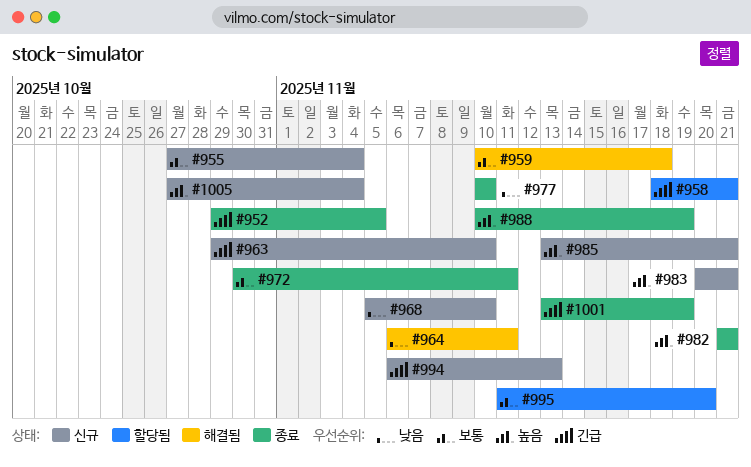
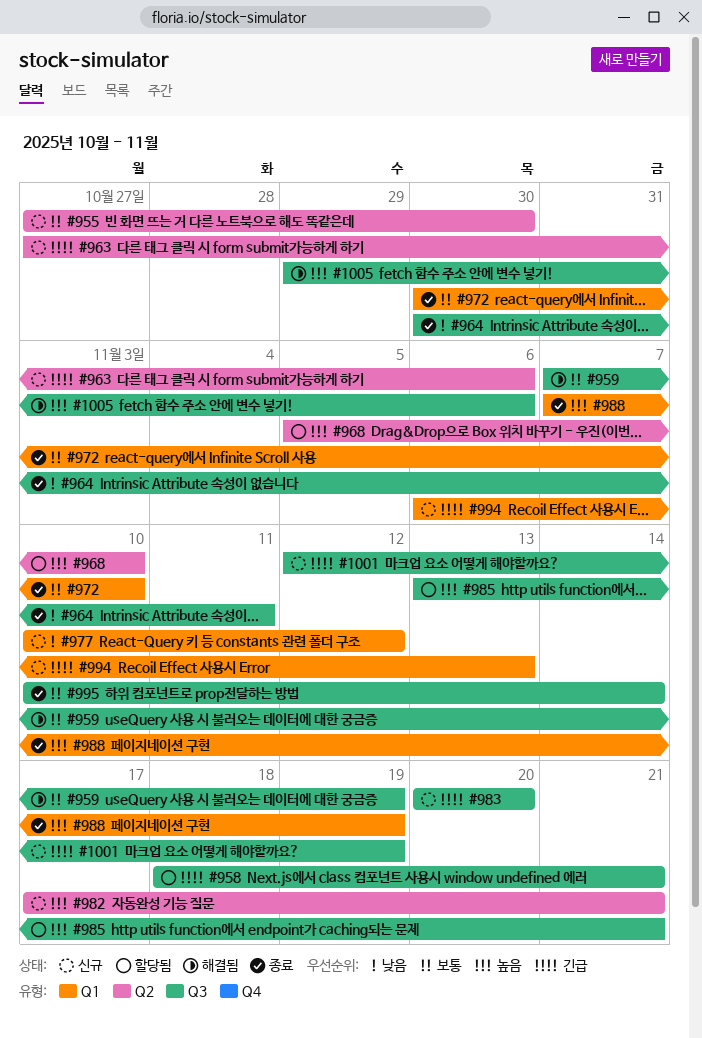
#952: present -> none
#955, due: Nov 4 -> Oct 30
#959, start: Nov 10 -> Nov 7
#959, due: Nov 18 -> Nov 19
#963, start: Oct 29 -> Oct 27
#963, due: Nov 10 -> Nov 6
#964, status: 해결됨 -> 종료
#964, start: Nov 6 -> Oct 30
#968, status: 신규 -> 할당됨
#968, priority: 낮음 -> 높음
#972, due: Nov 11 -> Nov 10
#977, status: 종료 -> 신규
#977, due: Nov 10 -> Nov 12
#982, status: 종료 -> 신규
#982, start: Nov 21 -> Nov 17
#983, priority: 높음 -> 긴급
#983, due: Nov 21 -> Nov 20
#985, status: 신규 -> 할당됨
#988, start: Nov 10 -> Nov 7
#995, status: 할당됨 -> 종료
#995, start: Nov 11 -> Nov 10
#995, due: Nov 20 -> Nov 14
#1001, status: 종료 -> 신규
#1001, start: Nov 13 -> Nov 12
#1005, status: 신규 -> 해결됨
#1005, start: Oct 27 -> Oct 29
#1005, due: Nov 4 -> Nov 6

